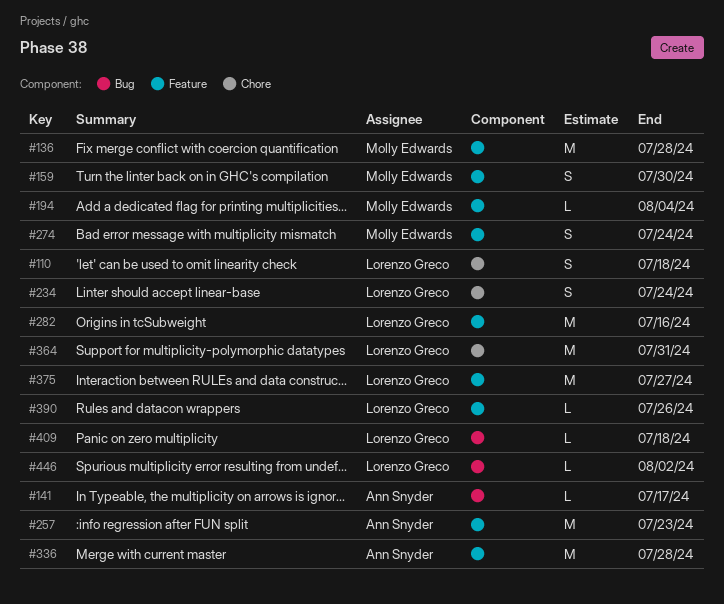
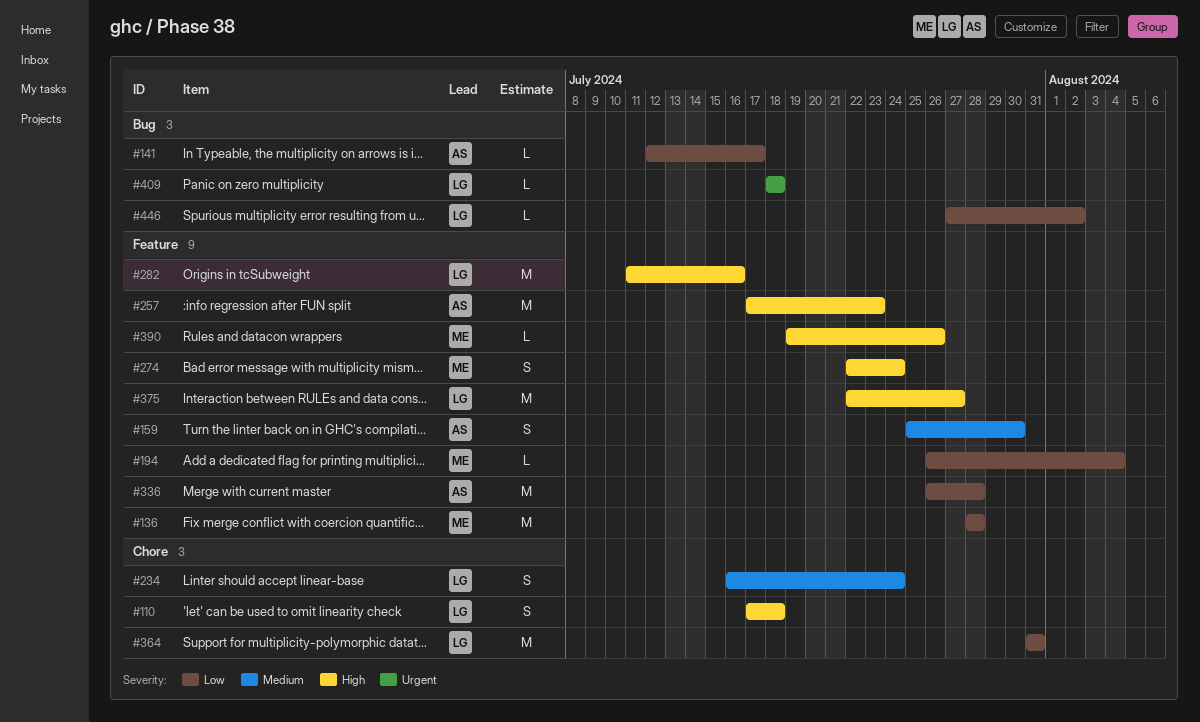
#159, owner: Molly Edwards -> Ann Snyder
#390, owner: Lorenzo Greco -> Molly Edwards

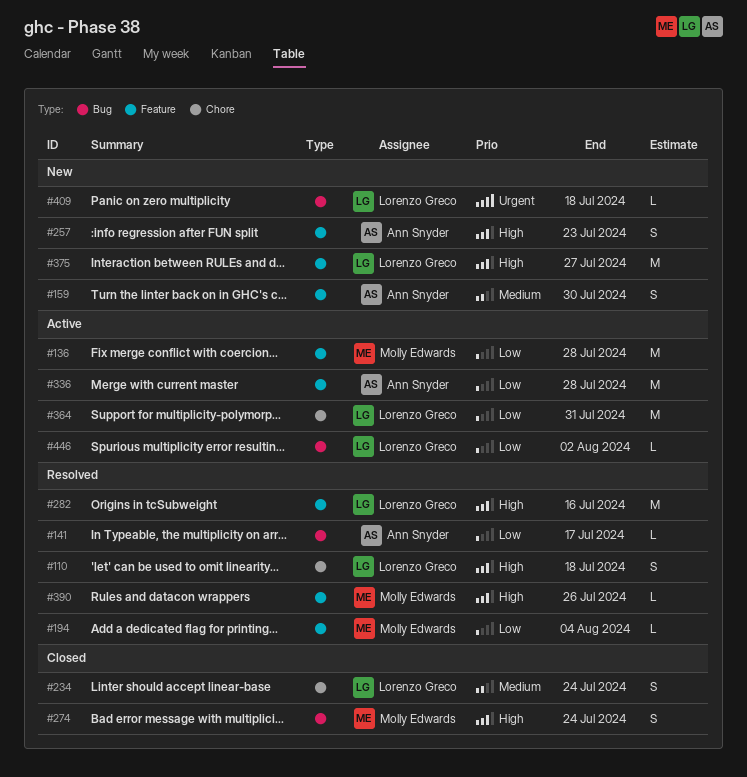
#257, estimate: M -> S
#274, label: Feature -> Bug

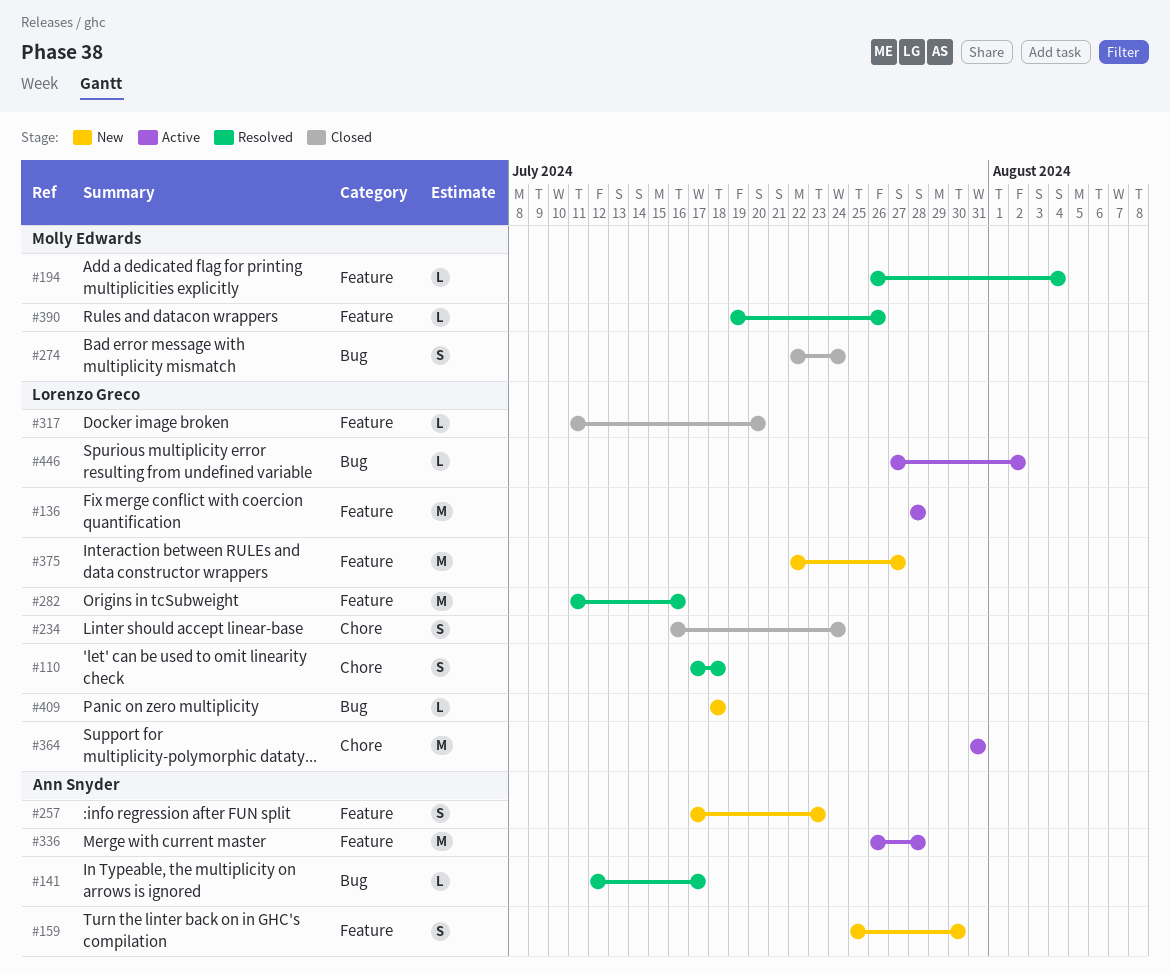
#136, owner: Molly Edwards -> Lorenzo Greco
#317: none -> present

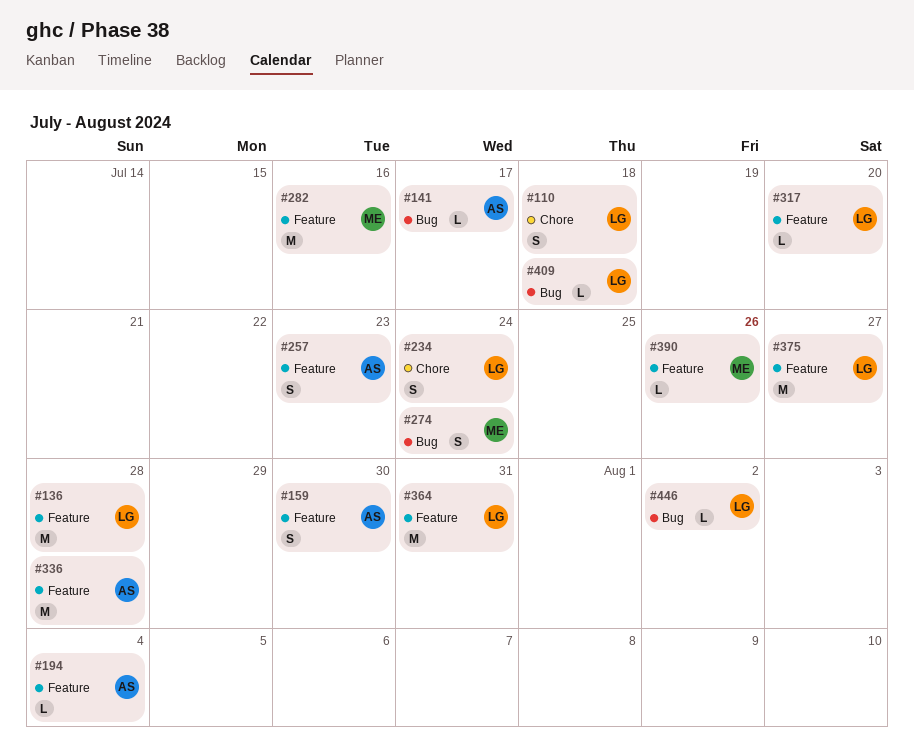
#194, owner: Molly Edwards -> Ann Snyder
#282, owner: Lorenzo Greco -> Molly Edwards
#364, label: Chore -> Feature

